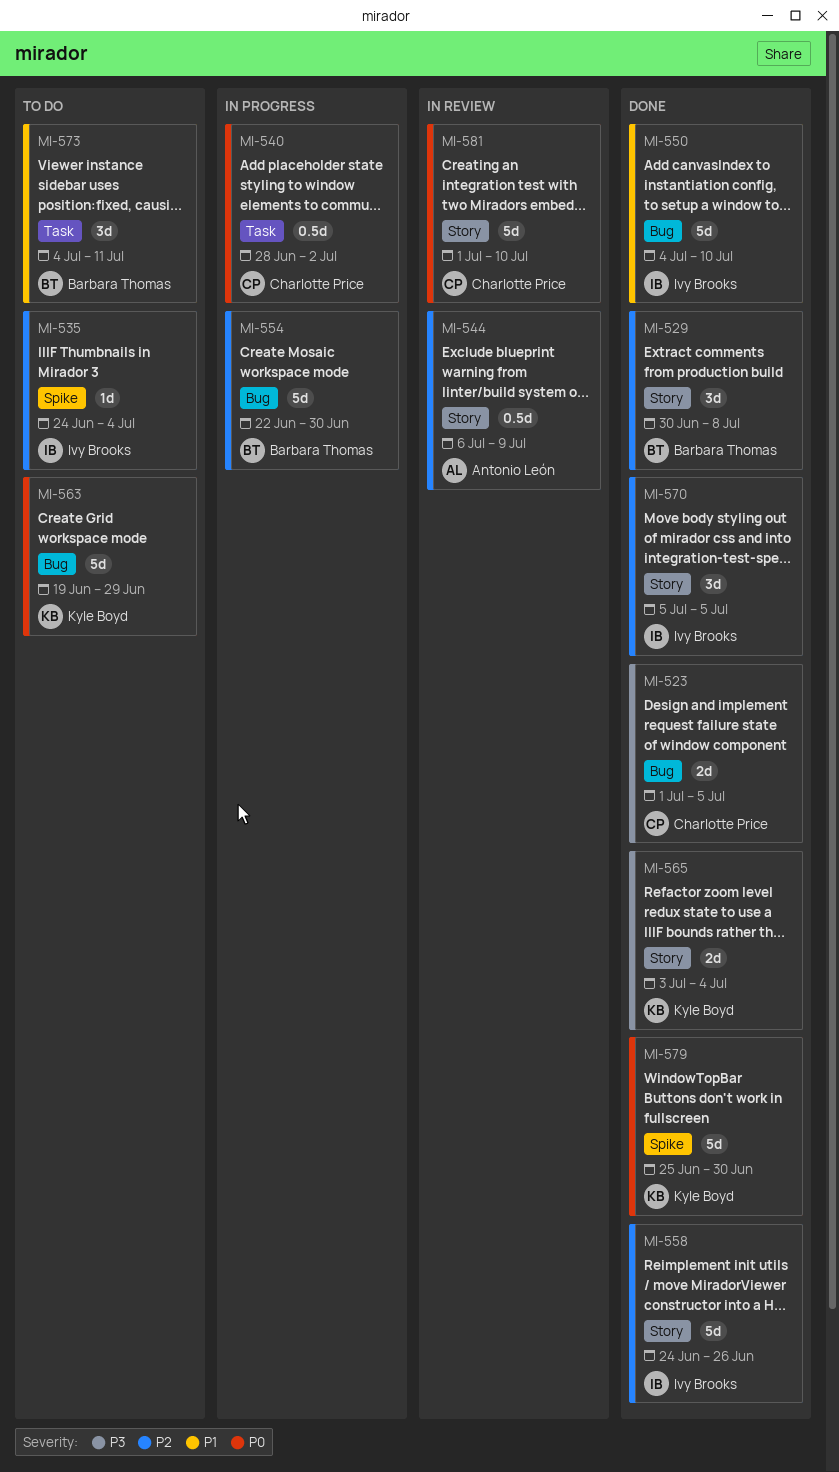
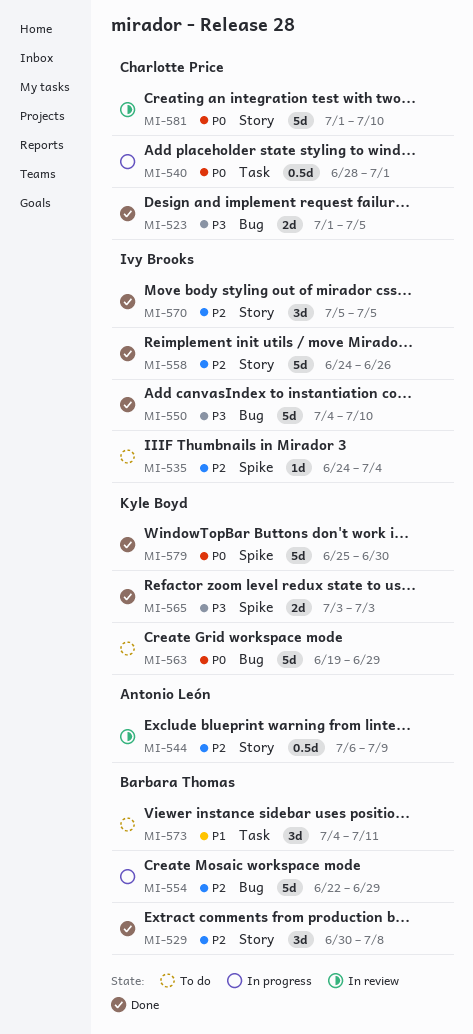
MI-540, due: Jul 2 -> Jul 1
MI-550, priority: P1 -> P3
MI-554, due: Jun 30 -> Jun 29
MI-565, label: Story -> Spike
MI-565, due: Jul 4 -> Jul 3

